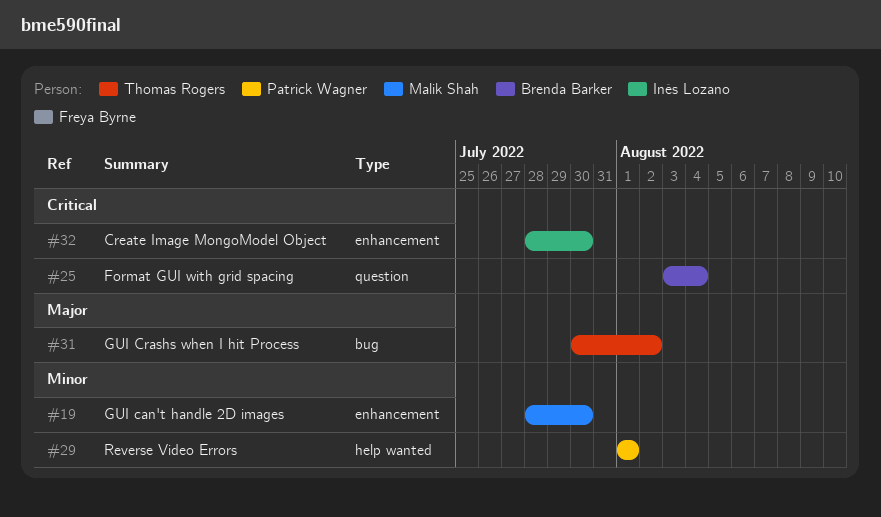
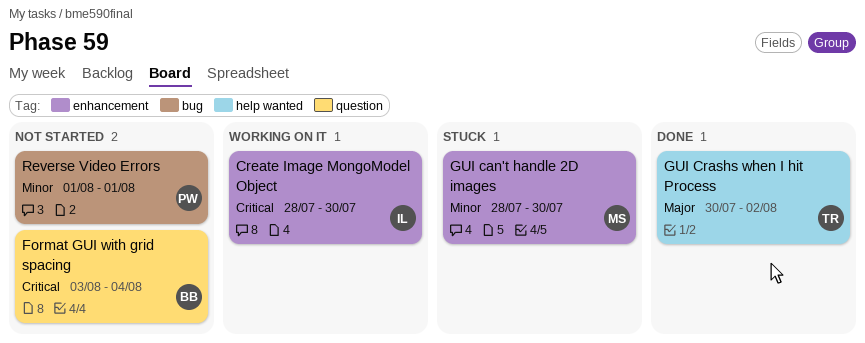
GUI Crashs when I hit Process, label: bug -> help wanted
Reverse Video Errors, label: help wanted -> bug

